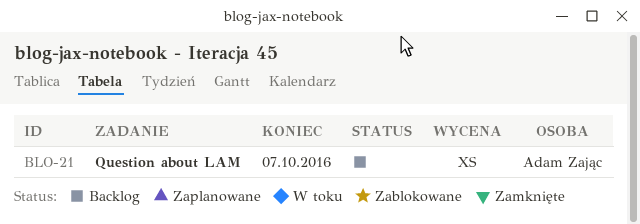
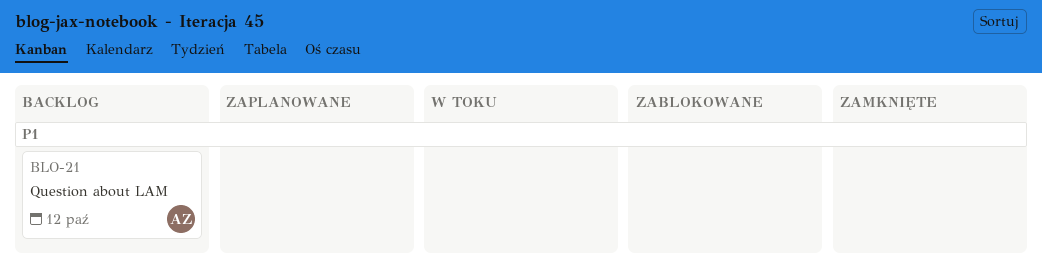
BLO-21, due: Oct 7 -> Oct 12

